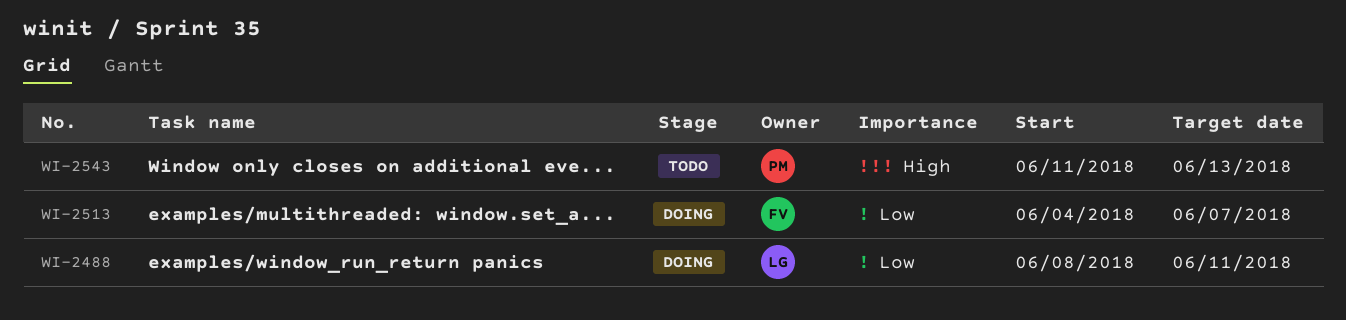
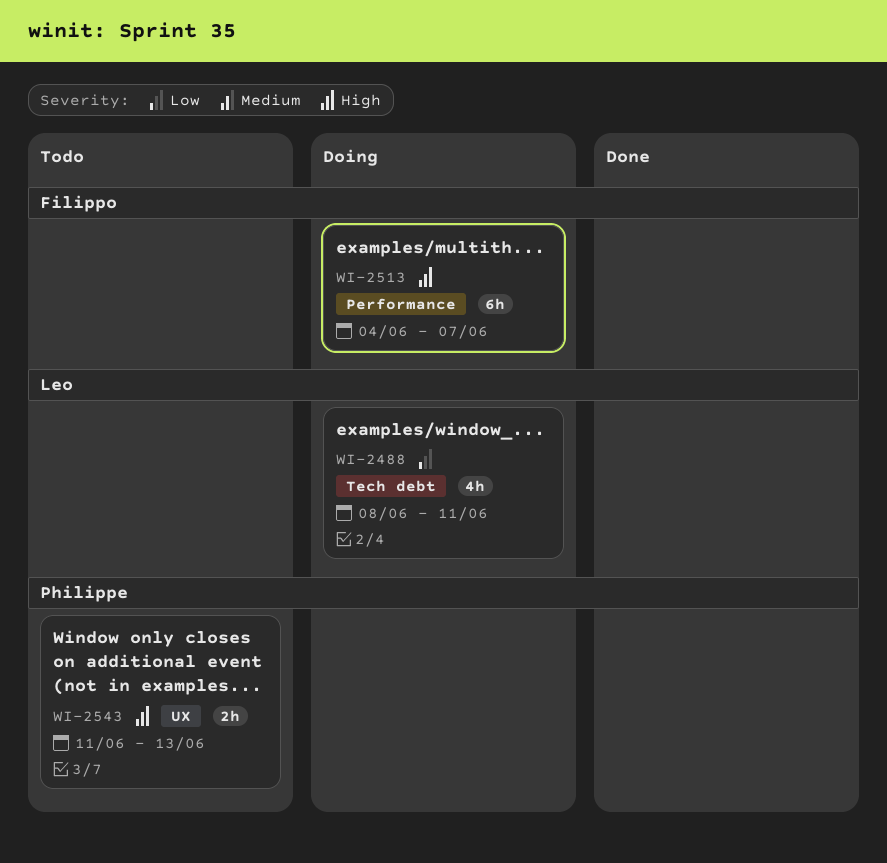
WI-2513, priority: Low -> High

